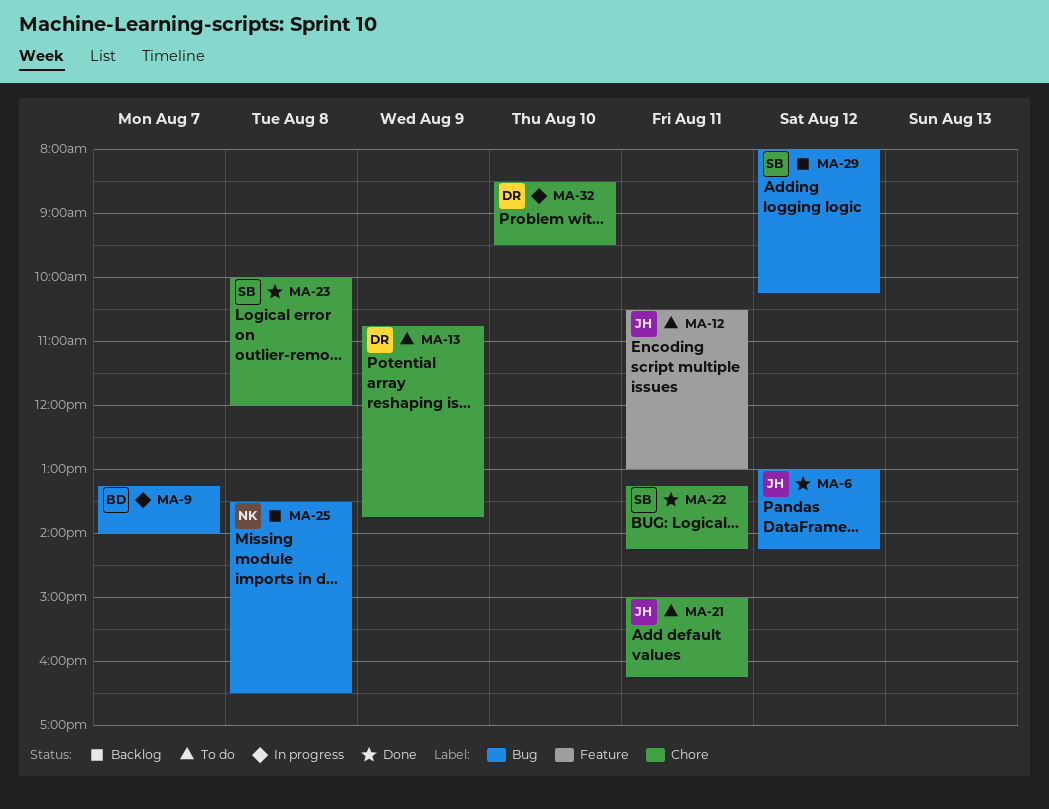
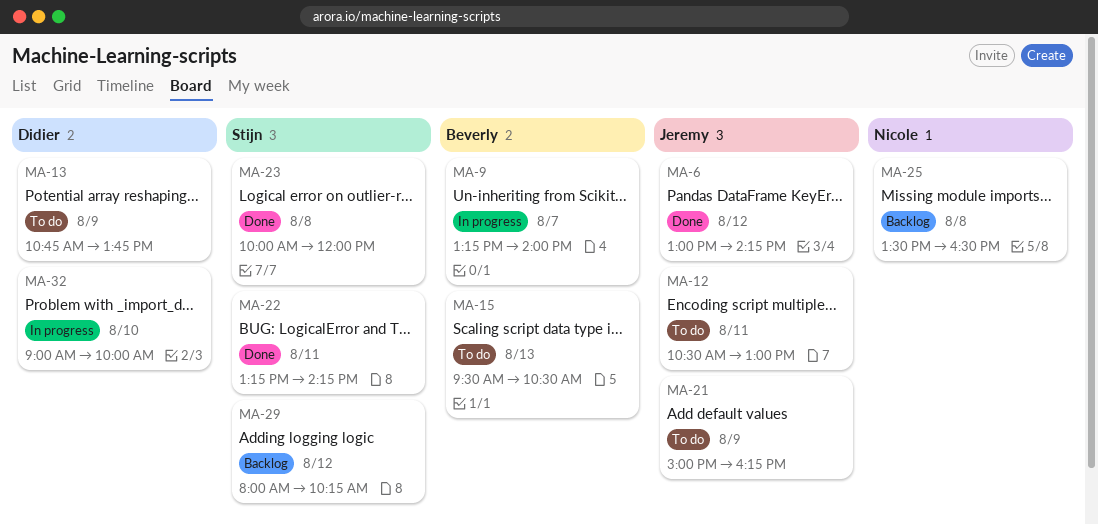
MA-15: none -> present
MA-21, day: Aug 11 -> Aug 9
MA-32, begins: 08:30 -> 09:00
MA-32, ends: 09:30 -> 10:00

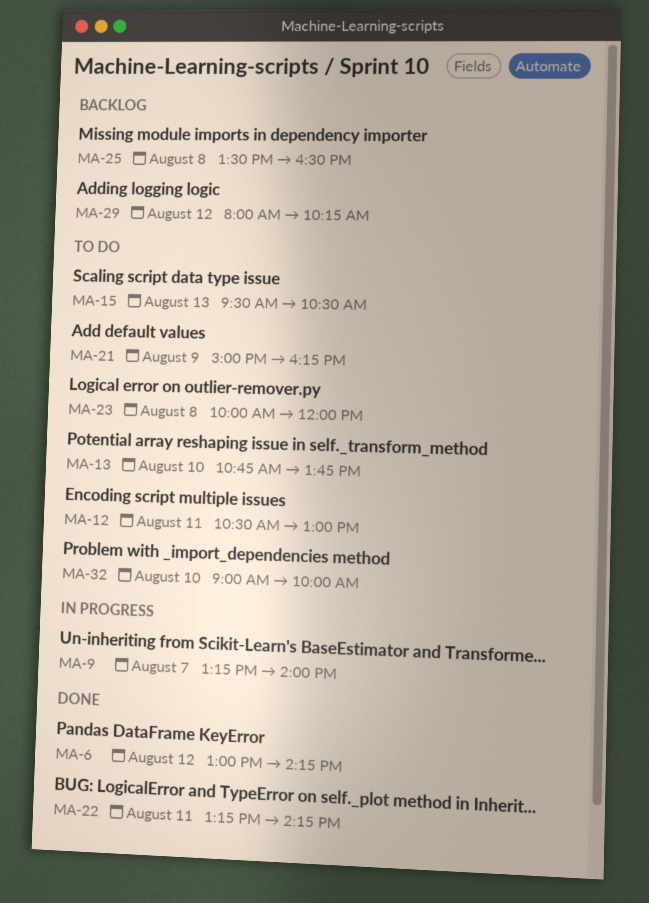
MA-13, day: Aug 9 -> Aug 10
MA-23, status: Done -> To do
MA-32, status: In progress -> To do

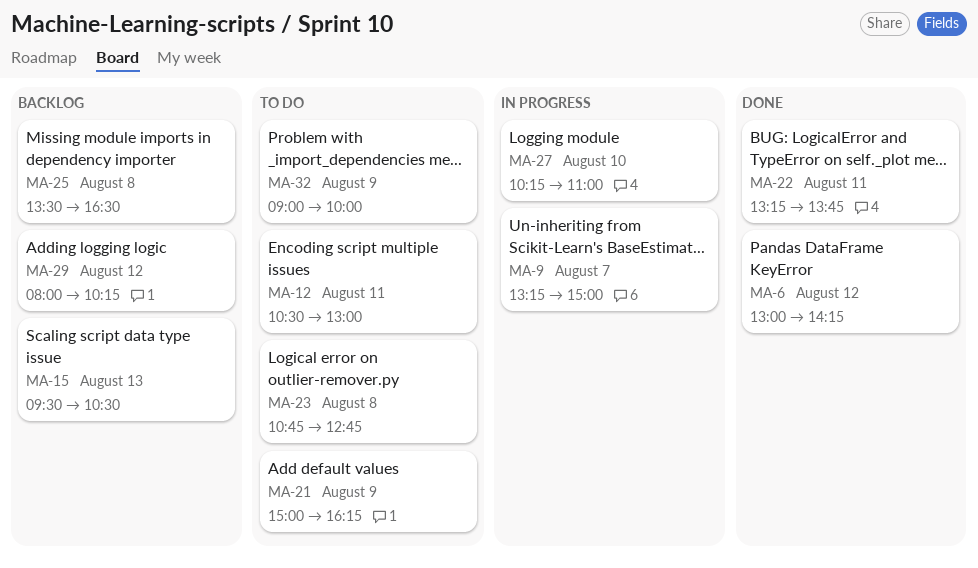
MA-9, ends: 14:00 -> 15:00
MA-13: present -> none
MA-15, status: To do -> Backlog
MA-22, ends: 14:15 -> 13:45
MA-23, begins: 10:00 -> 10:45
MA-23, ends: 12:00 -> 12:45
MA-27: none -> present
MA-32, day: Aug 10 -> Aug 9

